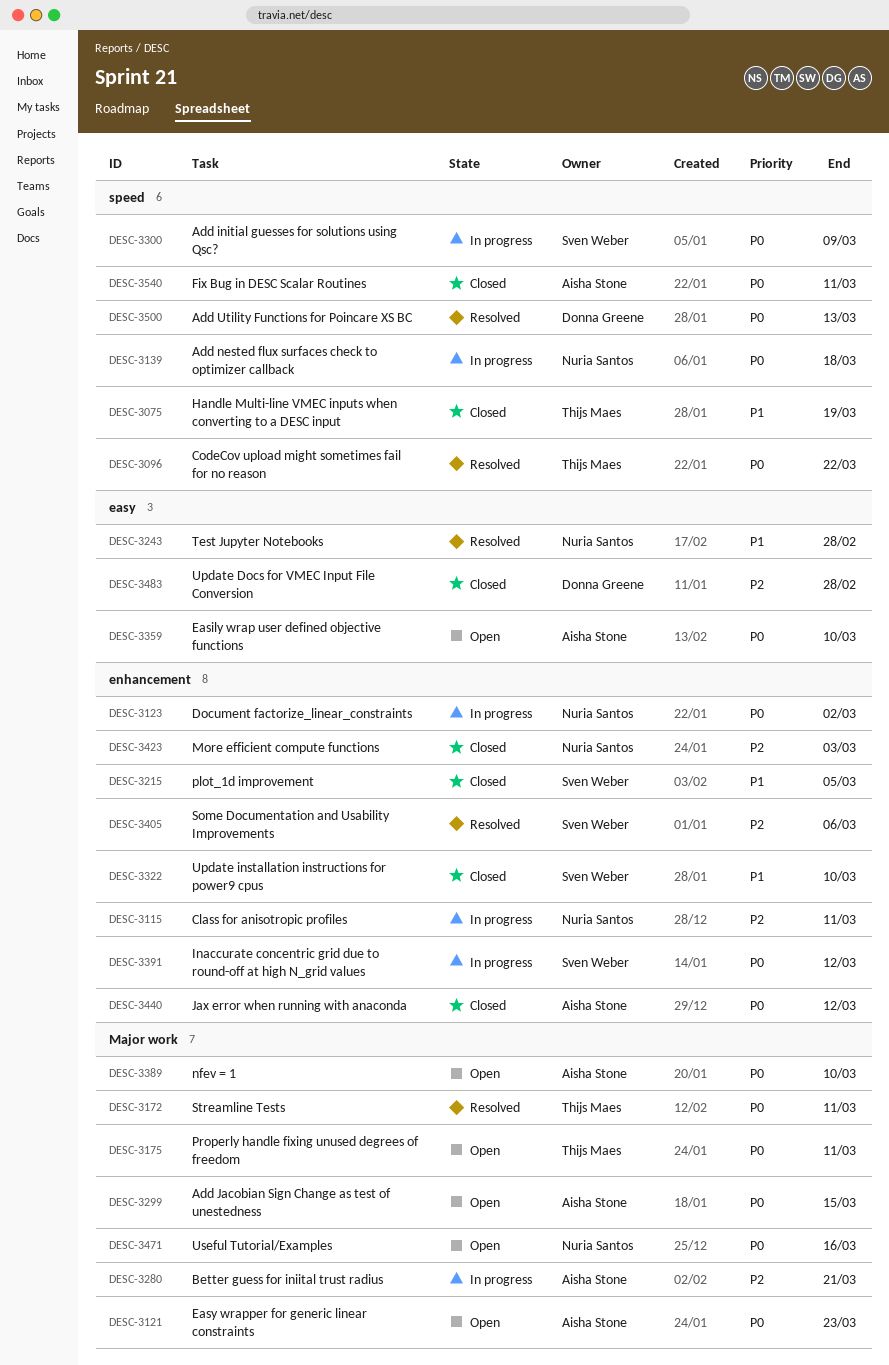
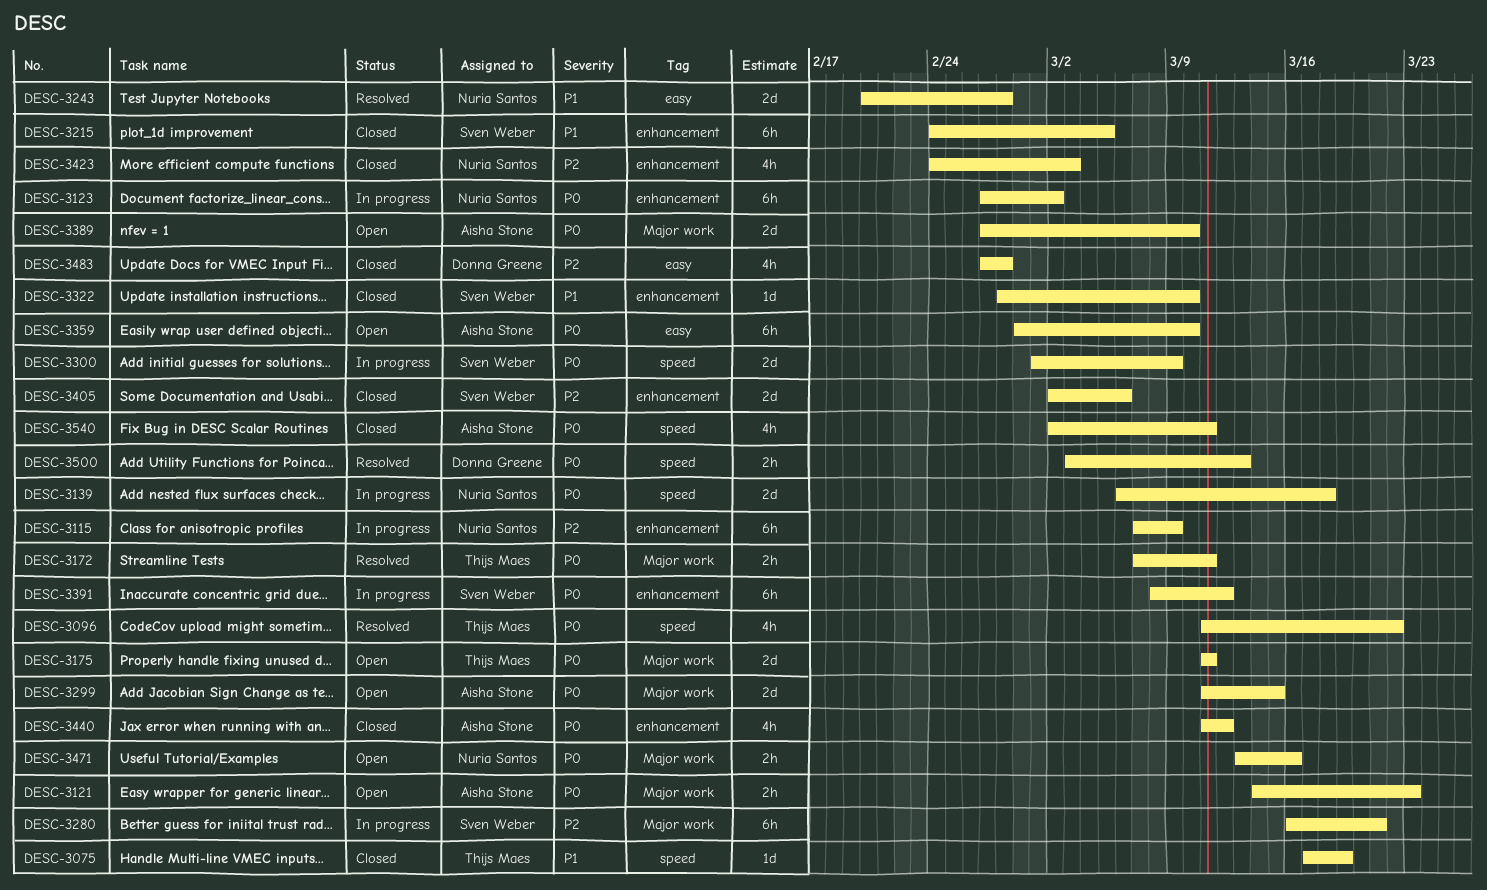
DESC-3115, due: Mar 11 -> Mar 9
DESC-3280, owner: Aisha Stone -> Sven Weber
DESC-3405, status: Resolved -> Closed

